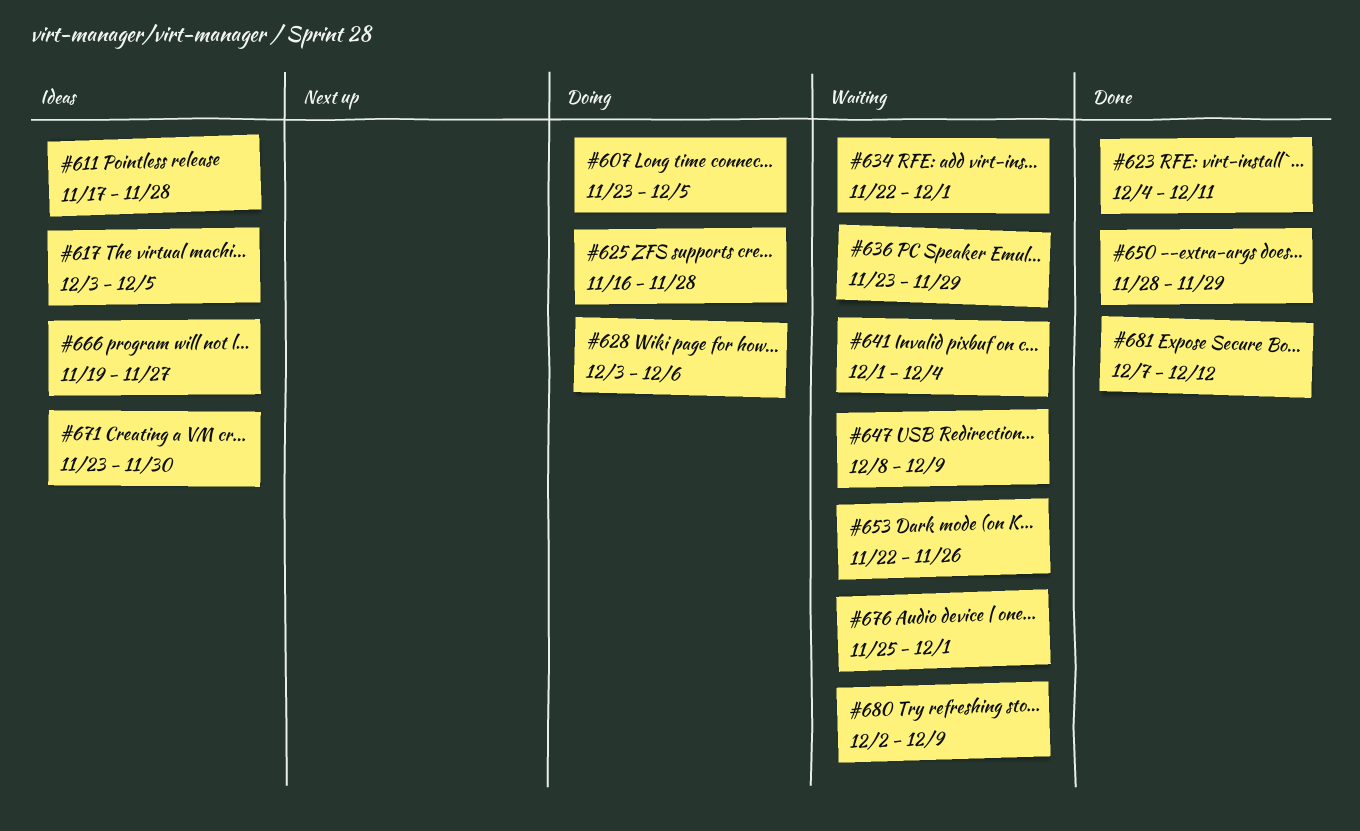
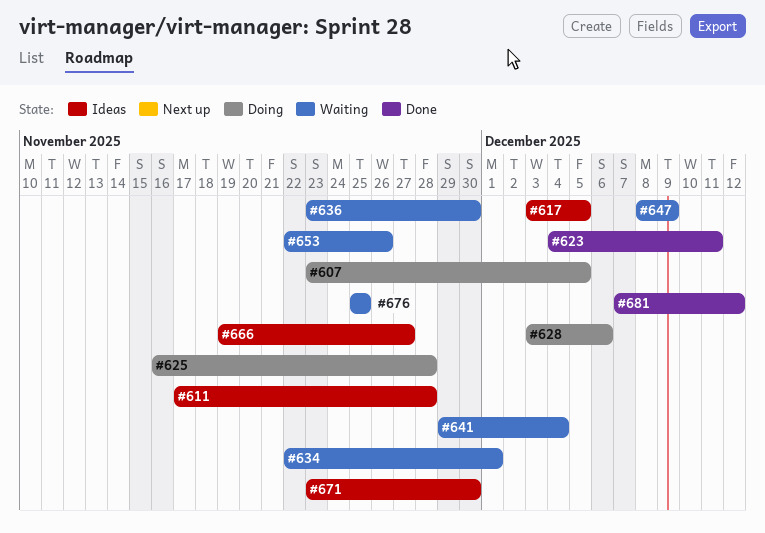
#636, due: Nov 29 -> Nov 30
#641, start: Dec 1 -> Nov 29
#650: present -> none
#676, due: Dec 1 -> Nov 25
#680: present -> none

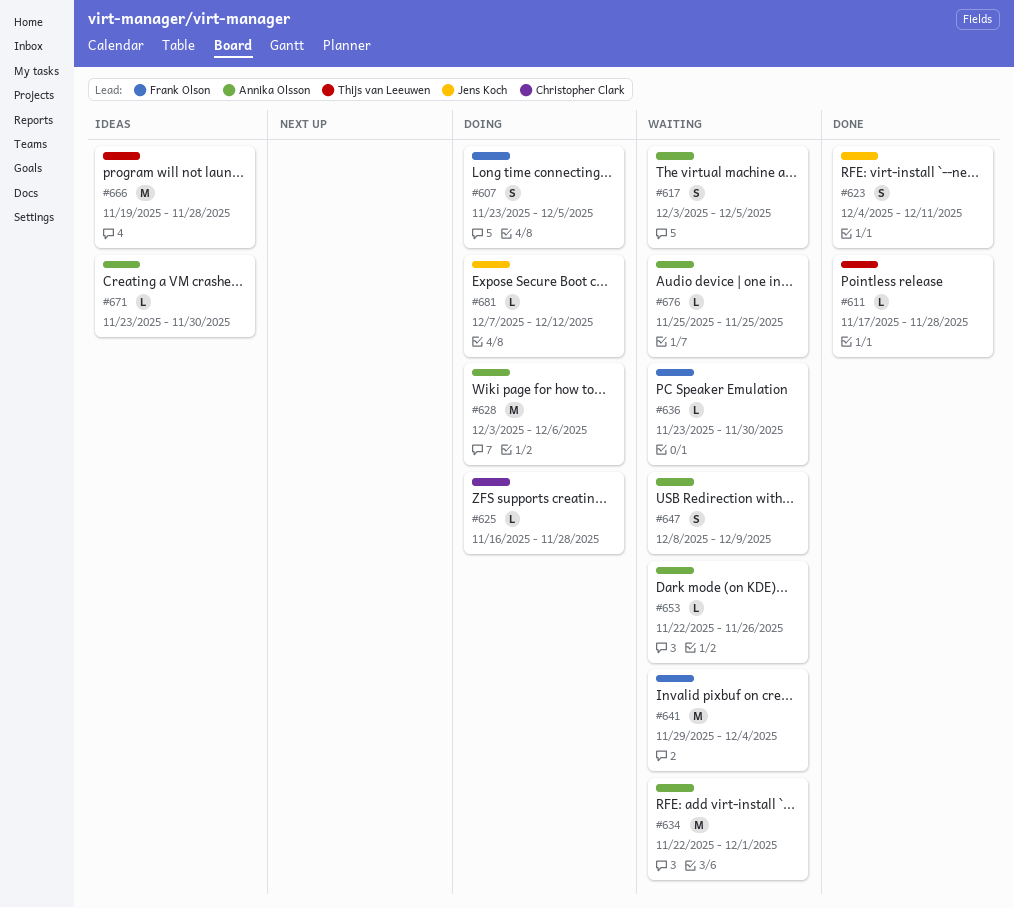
#611, status: Ideas -> Done
#617, status: Ideas -> Waiting
#666, due: Nov 27 -> Nov 28
#681, status: Done -> Doing

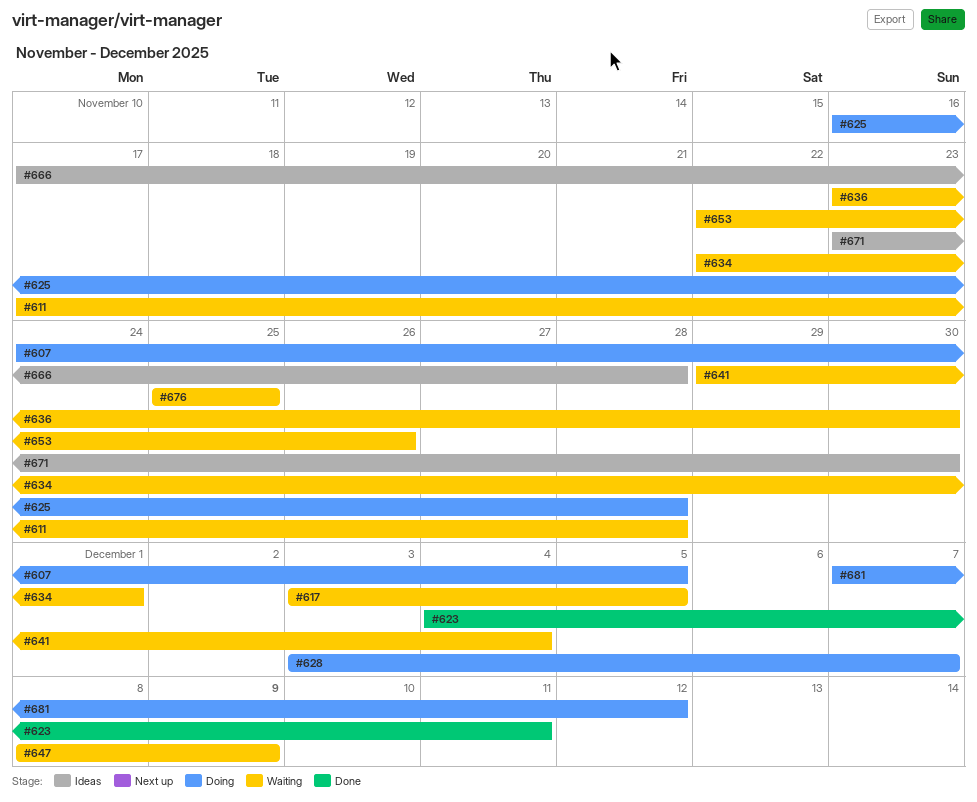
#607, start: Nov 23 -> Nov 24
#611, status: Done -> Waiting
#628, due: Dec 6 -> Dec 7
#666, start: Nov 19 -> Nov 17

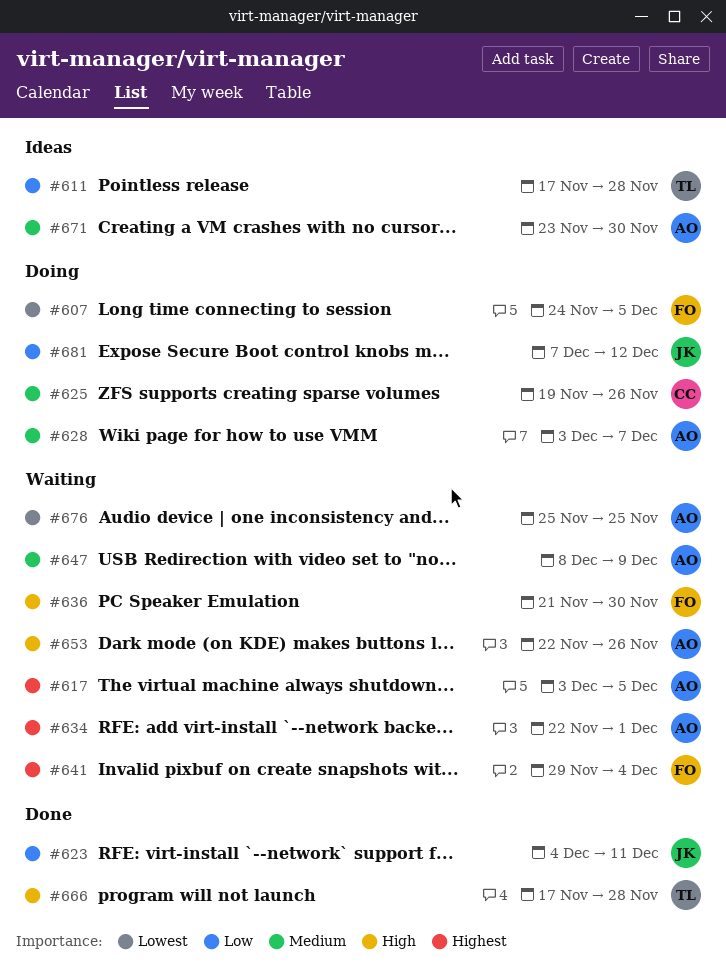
#611, status: Waiting -> Ideas
#625, start: Nov 16 -> Nov 19
#625, due: Nov 28 -> Nov 26
#636, start: Nov 23 -> Nov 21
#666, status: Ideas -> Done

